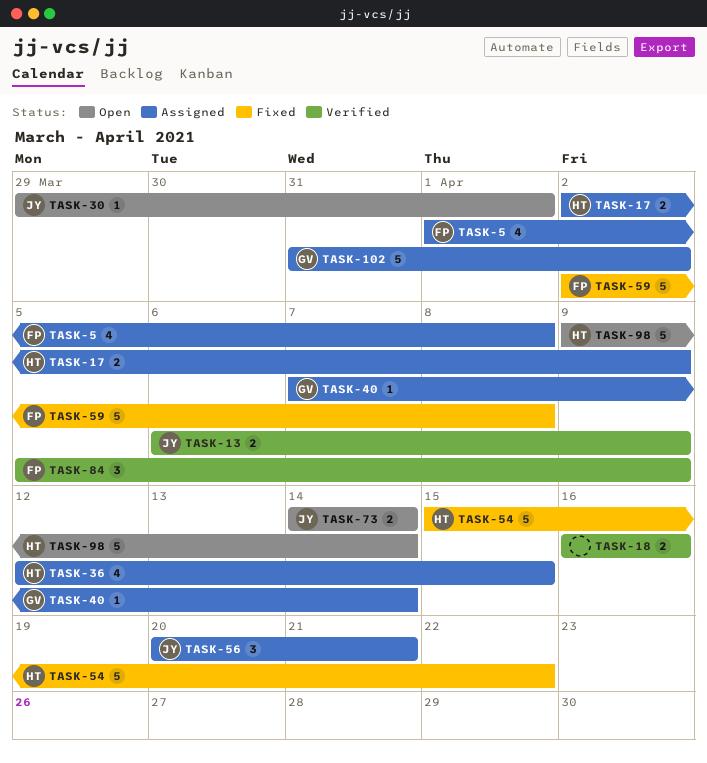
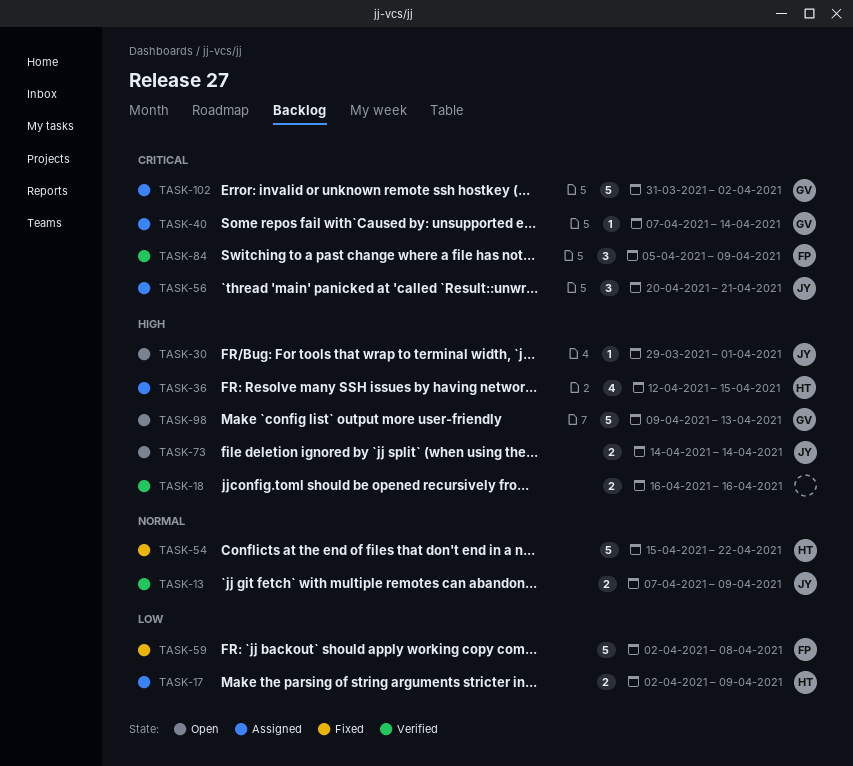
TASK-5: present -> none
TASK-13, start: Apr 6 -> Apr 7
TASK-98, owner: HT -> GV
TASK-98, due: Apr 14 -> Apr 13

